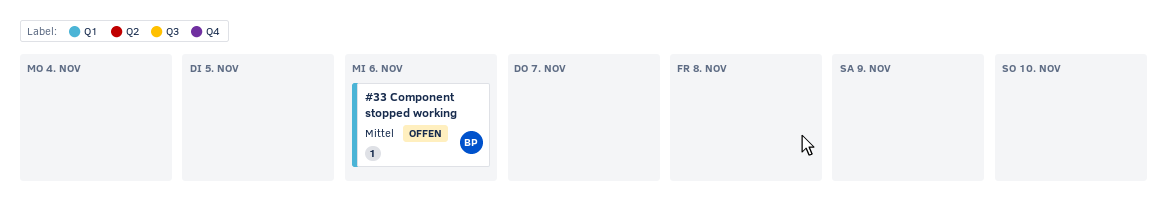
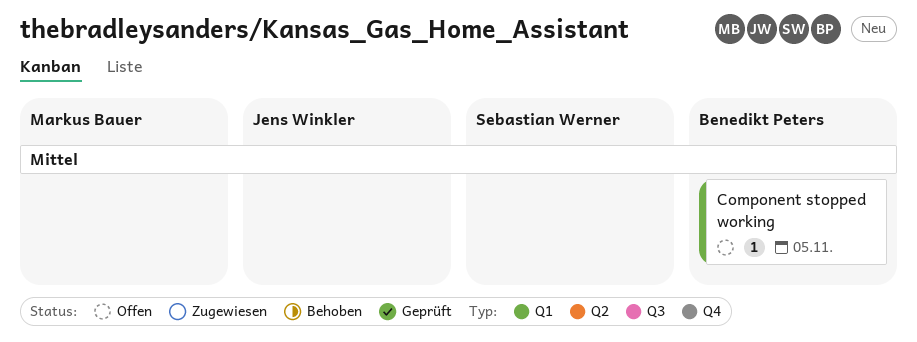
Component stopped working, due: Nov 6 -> Nov 5

